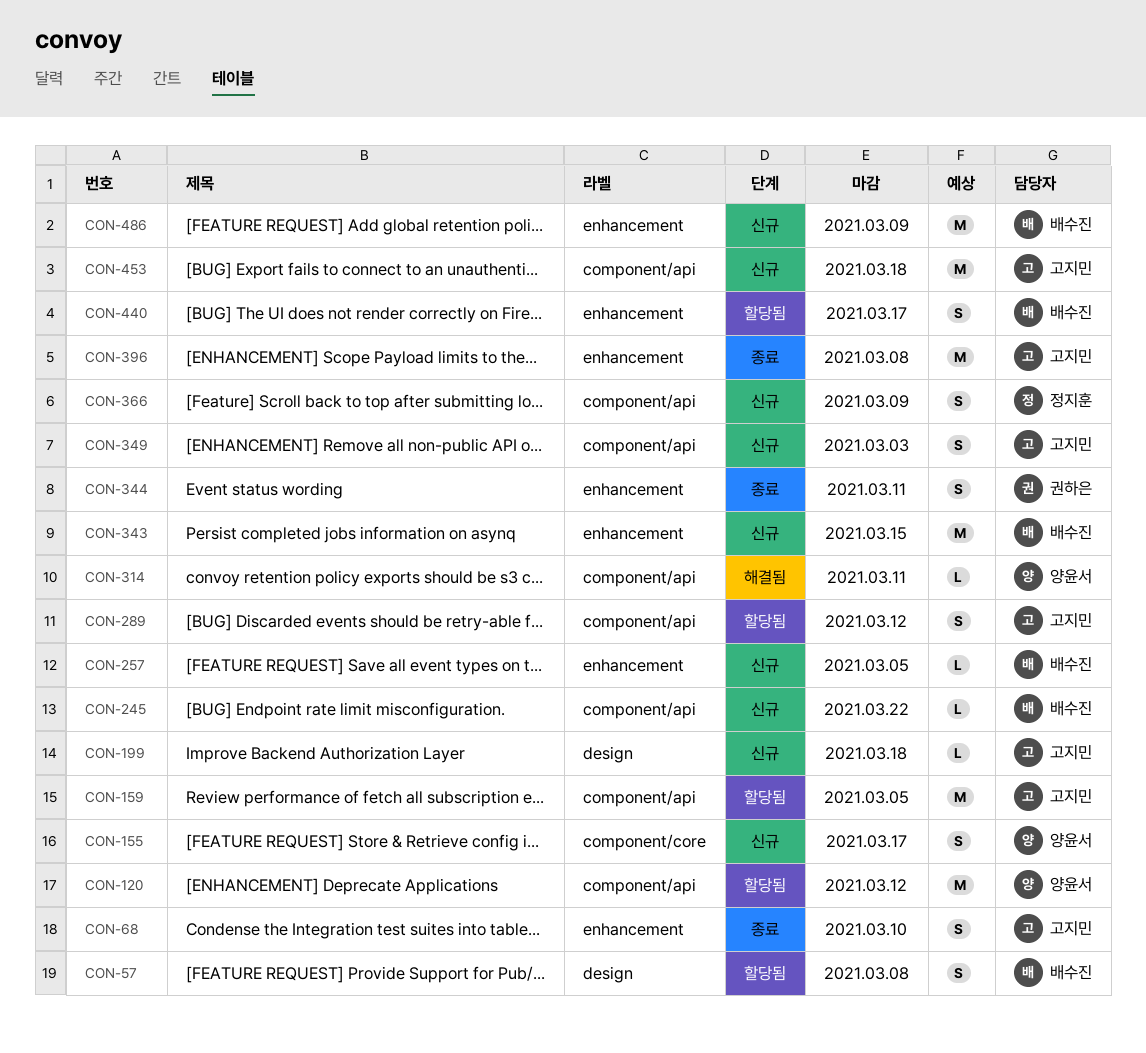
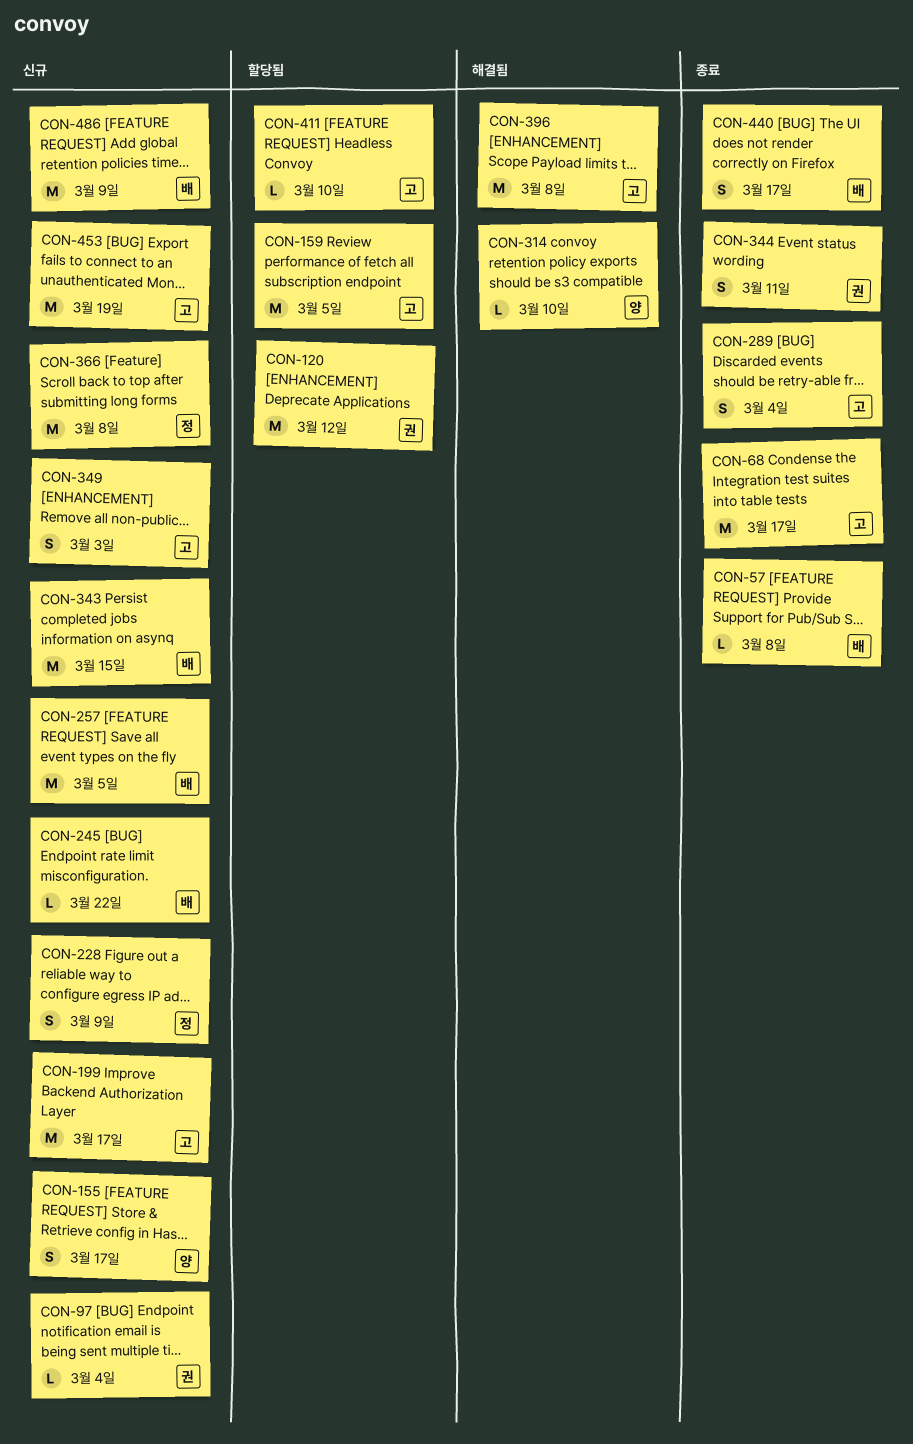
CON-57, status: 할당됨 -> 종료
CON-57, estimate: S -> L
CON-68, estimate: S -> M
CON-68, due: Mar 10 -> Mar 17
CON-97: none -> present
CON-120, owner: 양윤서 -> 권하은
CON-199, estimate: L -> M
CON-199, due: Mar 18 -> Mar 17
CON-228: none -> present
CON-257, estimate: L -> M
CON-289, status: 할당됨 -> 종료
CON-289, due: Mar 12 -> Mar 4
CON-314, due: Mar 11 -> Mar 10
CON-366, estimate: S -> M
CON-366, due: Mar 9 -> Mar 8
CON-396, status: 종료 -> 해결됨
CON-411: none -> present
CON-440, status: 할당됨 -> 종료
CON-453, due: Mar 18 -> Mar 19

